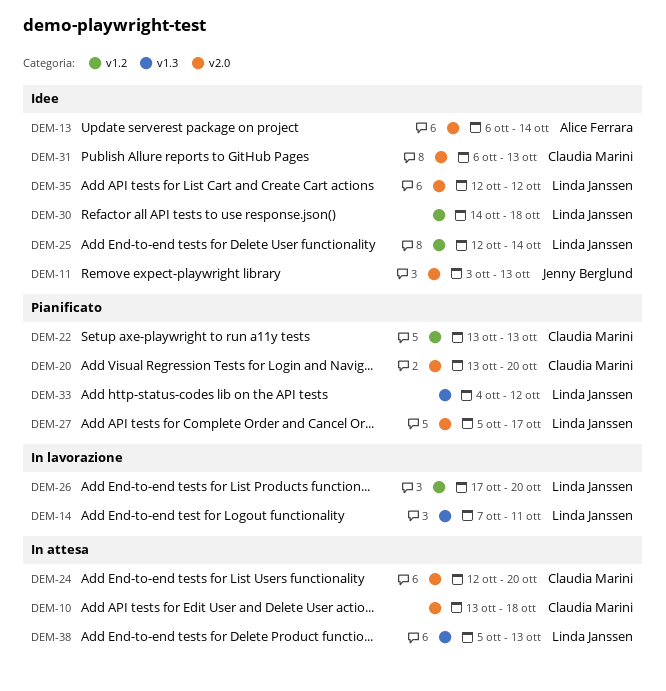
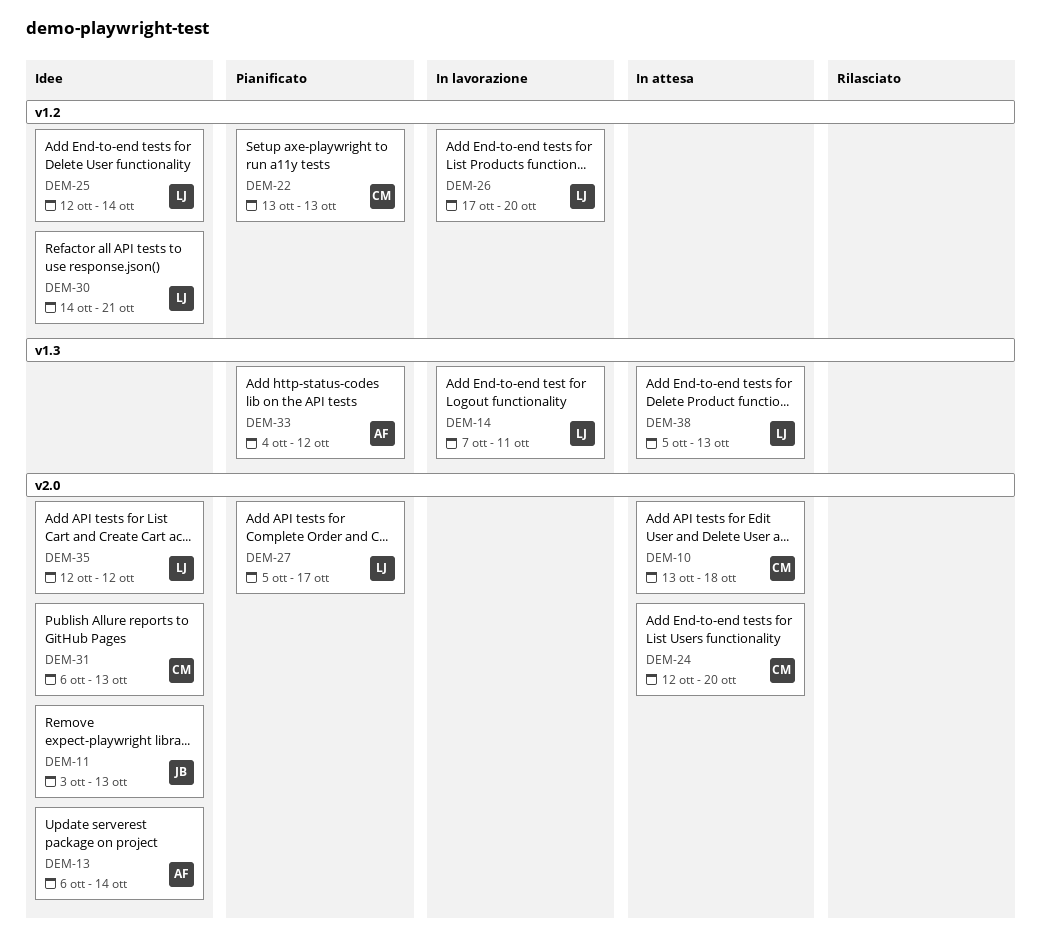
DEM-20: present -> none
DEM-30, due: Oct 18 -> Oct 21
DEM-33, owner: Linda Janssen -> Alice Ferrara

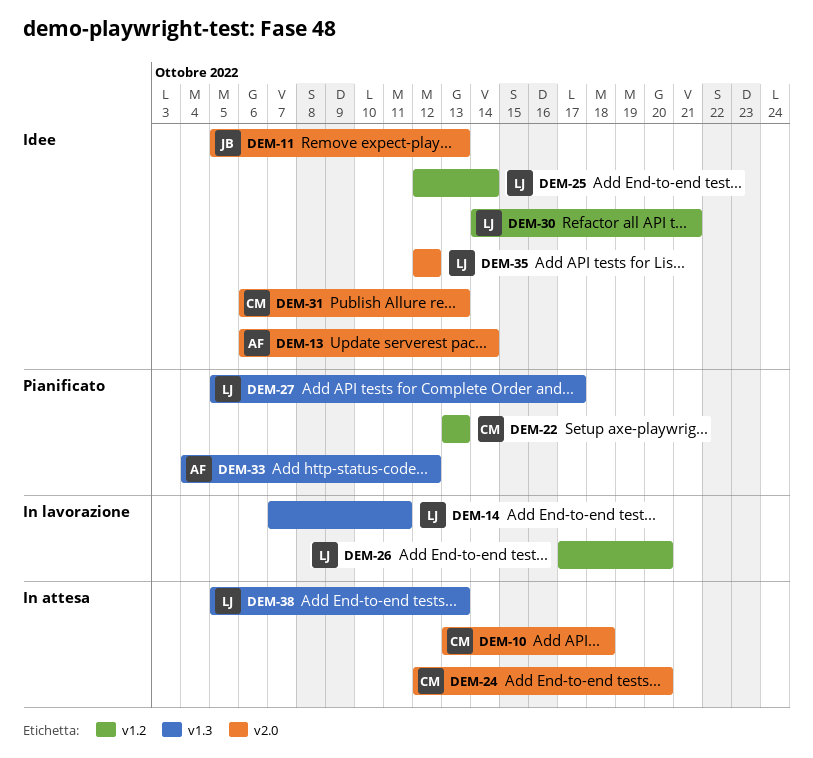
DEM-11, start: Oct 3 -> Oct 5
DEM-27, label: v2.0 -> v1.3

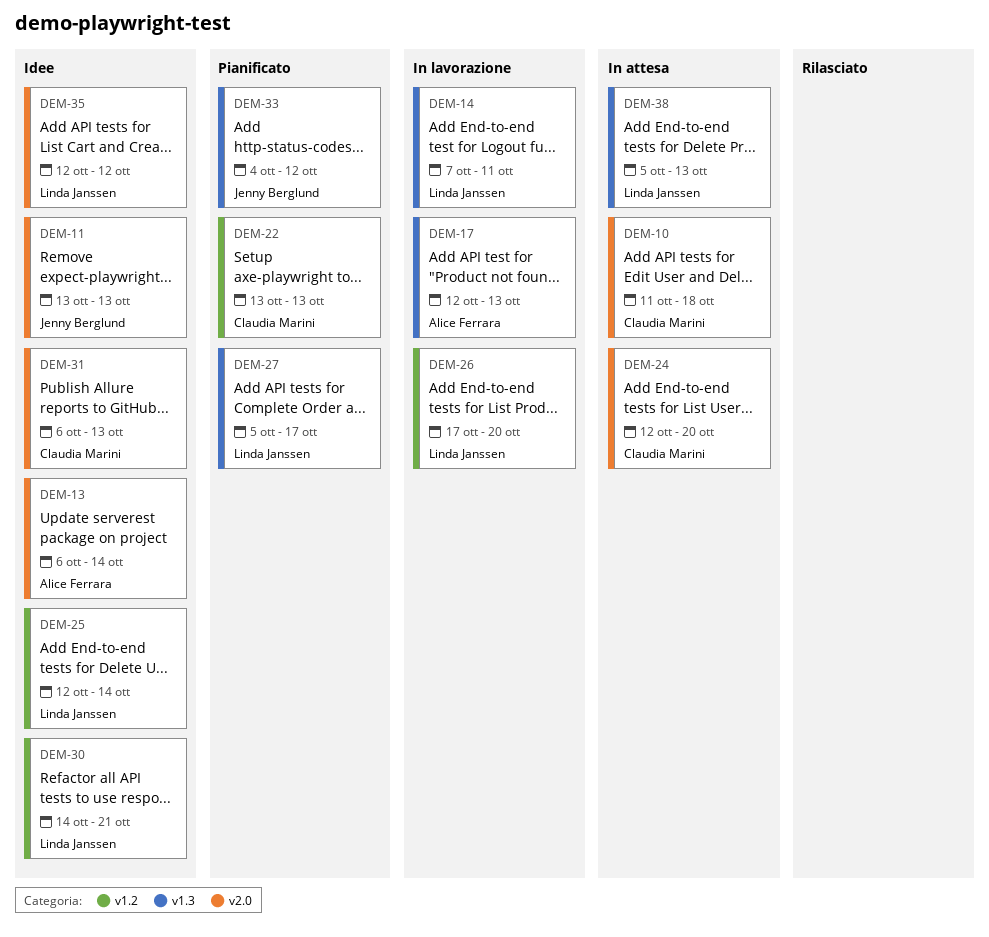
DEM-10, start: Oct 13 -> Oct 11
DEM-11, start: Oct 5 -> Oct 13
DEM-17: none -> present
DEM-33, owner: Alice Ferrara -> Jenny Berglund

